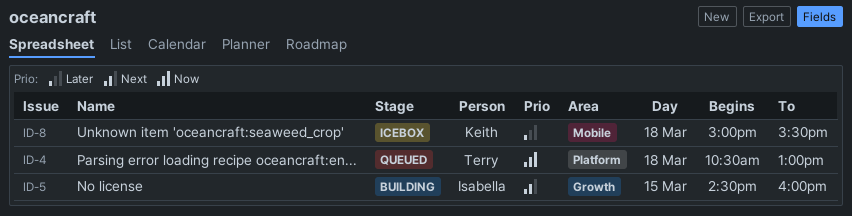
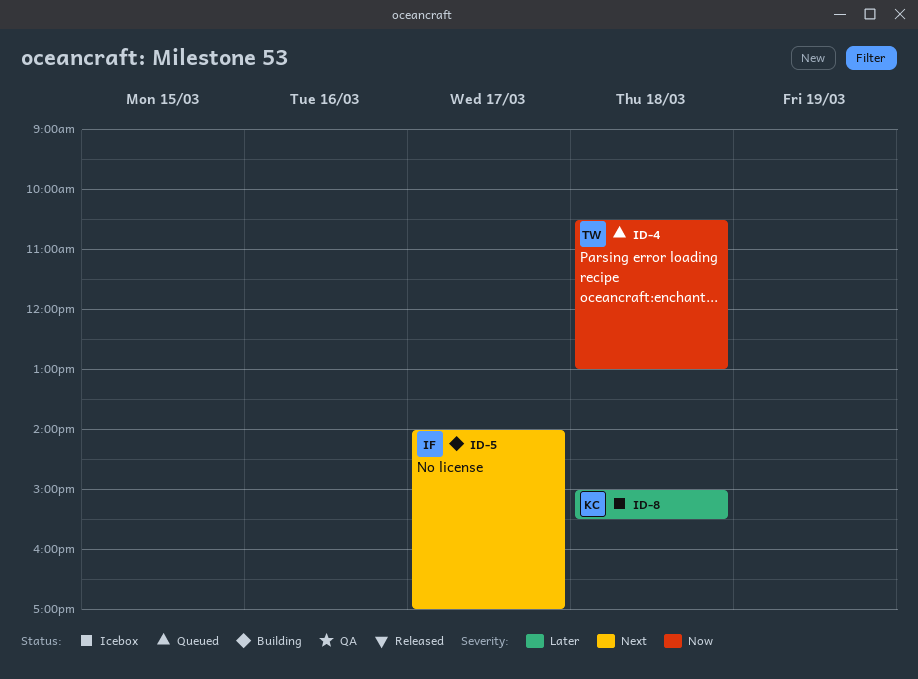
ID-5, day: Mar 15 -> Mar 17
ID-5, begins: 14:30 -> 14:00
ID-5, ends: 16:00 -> 17:00

